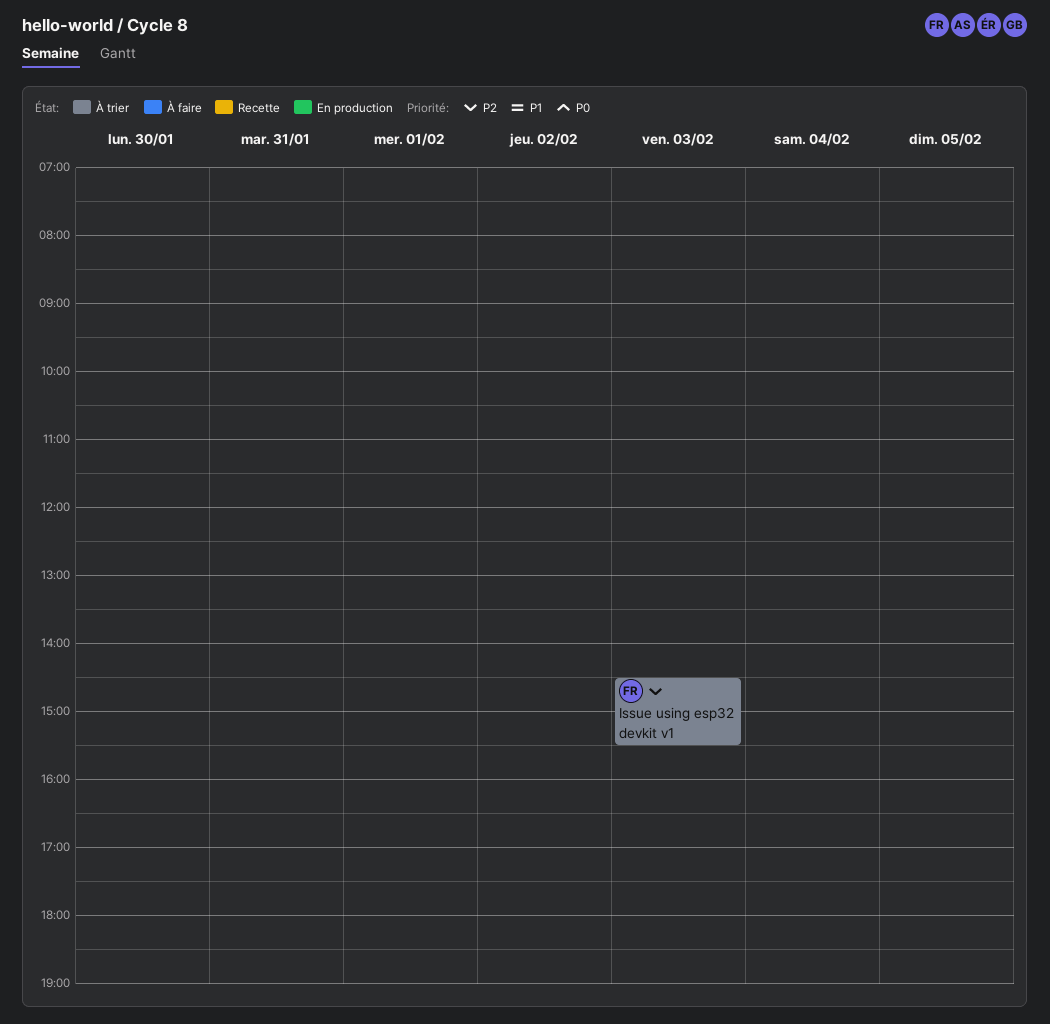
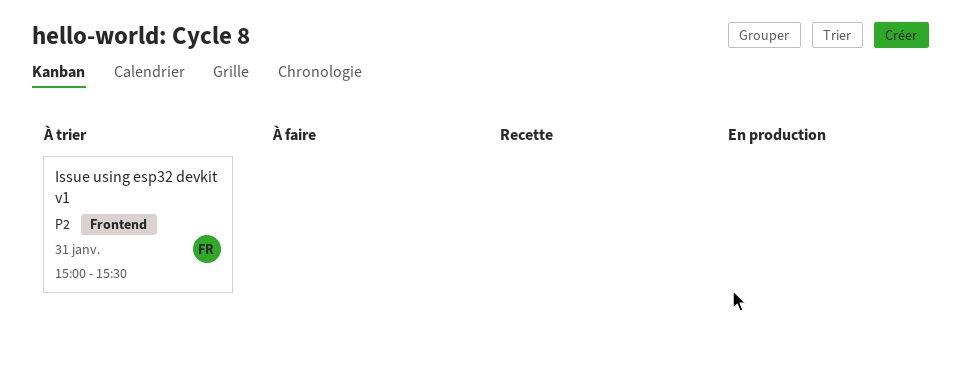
Issue using esp32 devkit v1, day: Feb 3 -> Jan 31
Issue using esp32 devkit v1, begins: 14:30 -> 15:00

